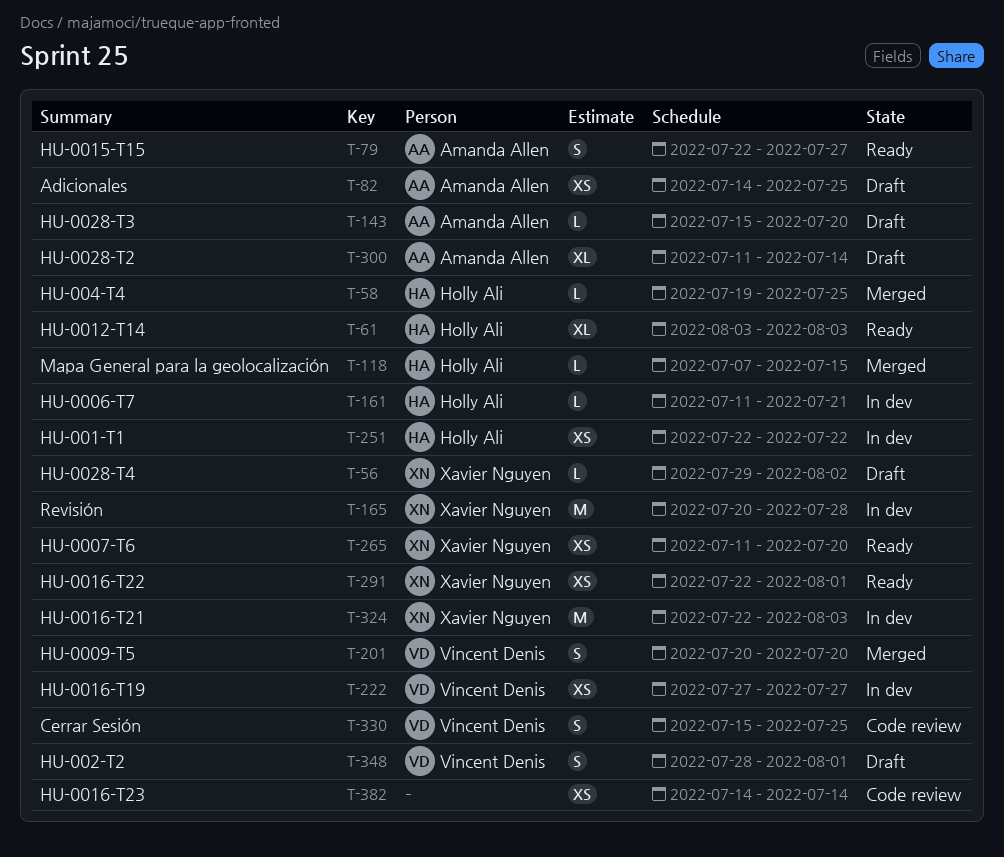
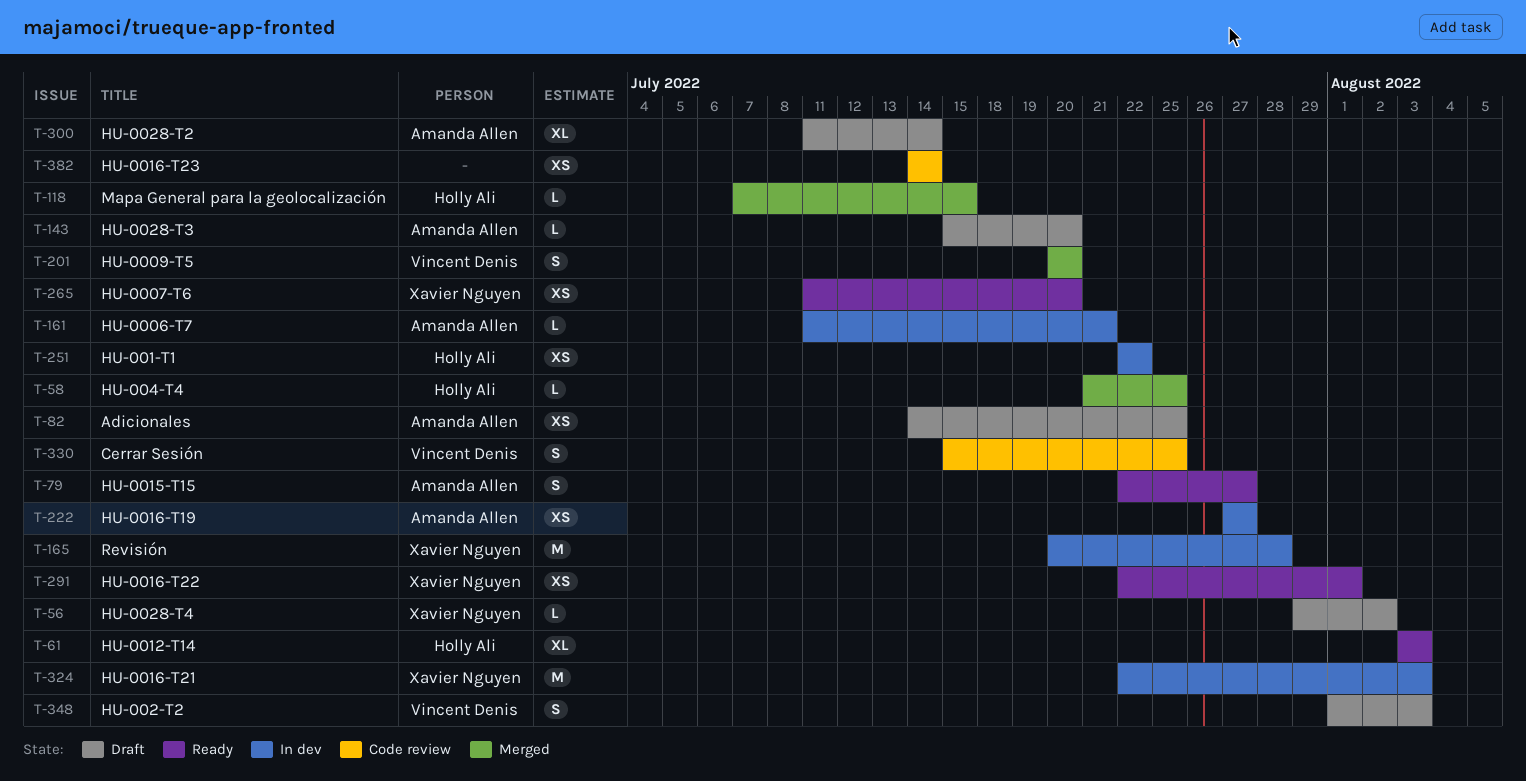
T-58, start: Jul 19 -> Jul 21
T-161, owner: Holly Ali -> Amanda Allen
T-222, owner: Vincent Denis -> Amanda Allen
T-348, start: Jul 28 -> Aug 1
T-348, due: Aug 1 -> Aug 3

